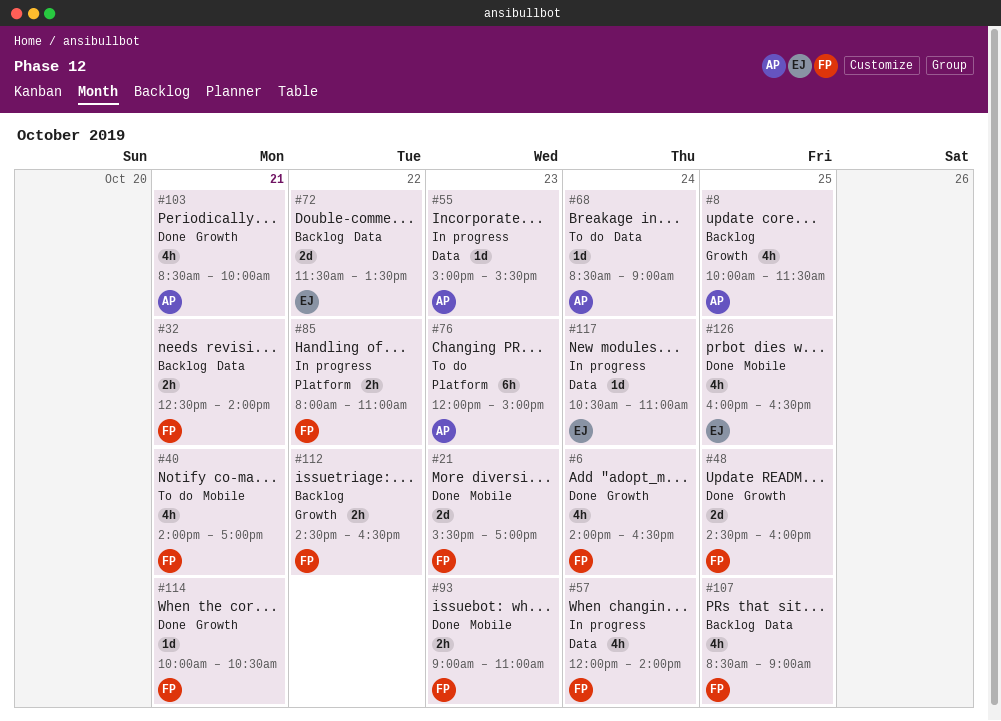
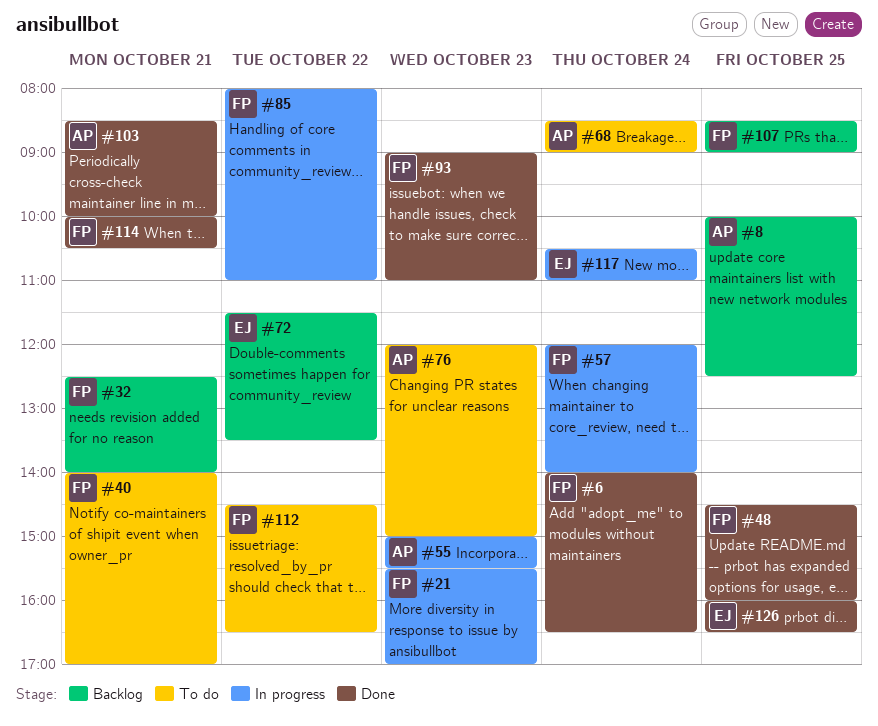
#8, ends: 11:30 -> 12:30
#21, status: Done -> In progress
#112, status: Backlog -> To do

